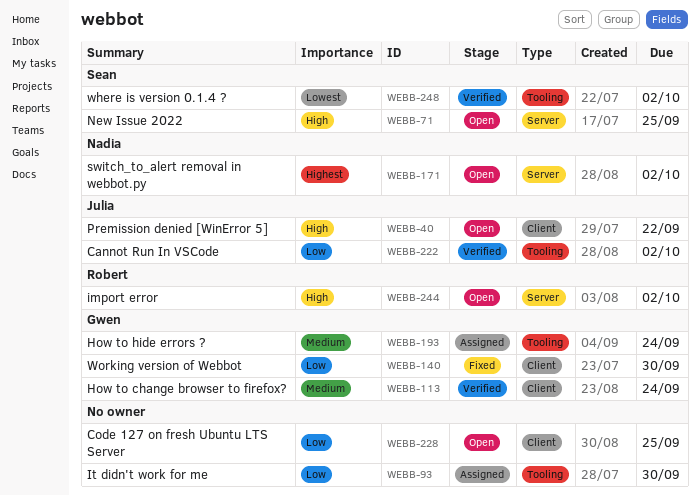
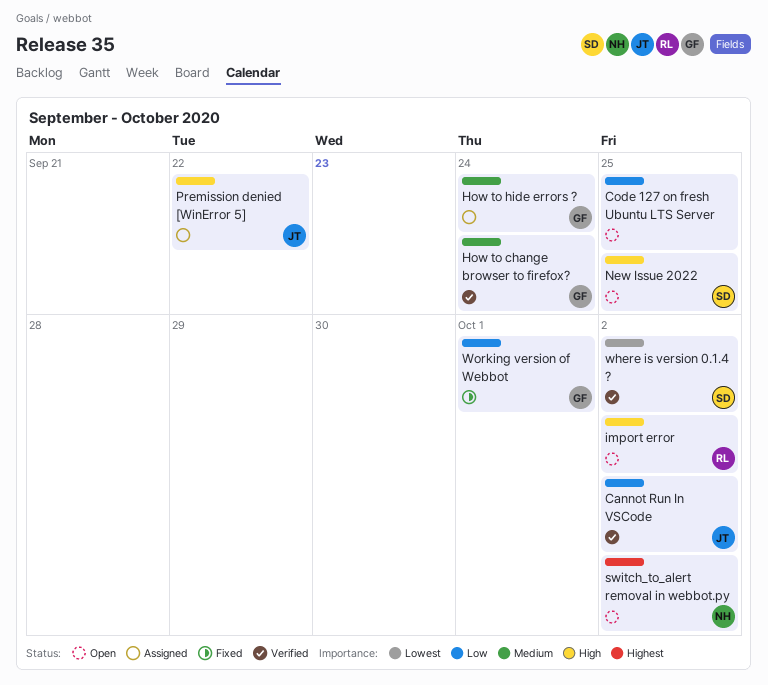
It didn't work for me: present -> none
Premission denied [WinError 5], status: Open -> Assigned
Working version of Webbot, due: Sep 30 -> Oct 1

